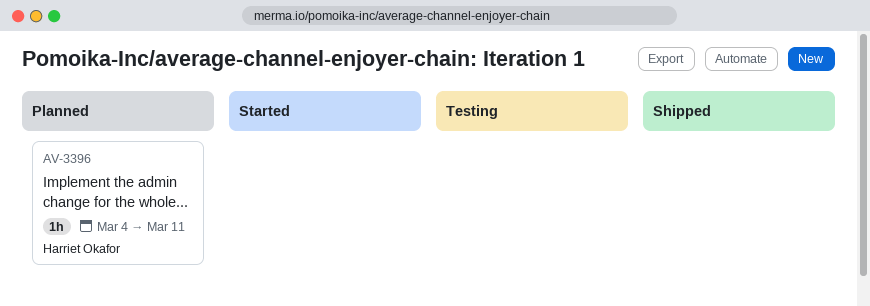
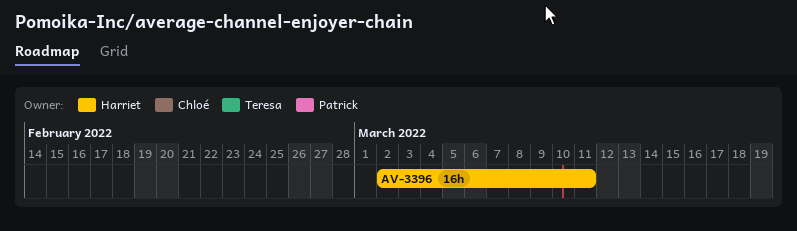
AV-3396, estimate: 1h -> 16h
AV-3396, start: Mar 4 -> Mar 2

